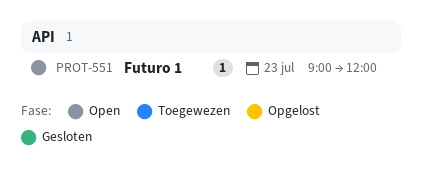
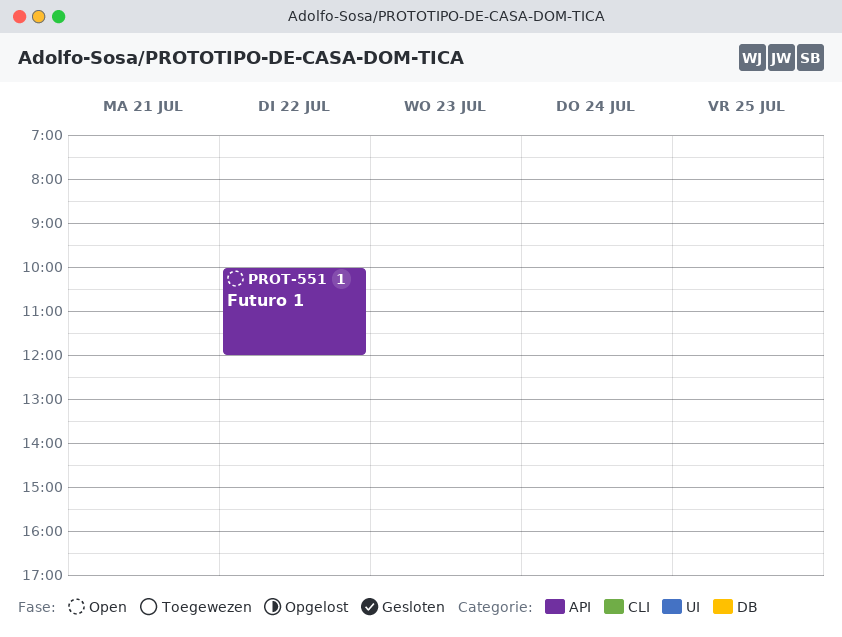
PROT-551, day: Jul 23 -> Jul 22
PROT-551, begins: 09:00 -> 10:00

